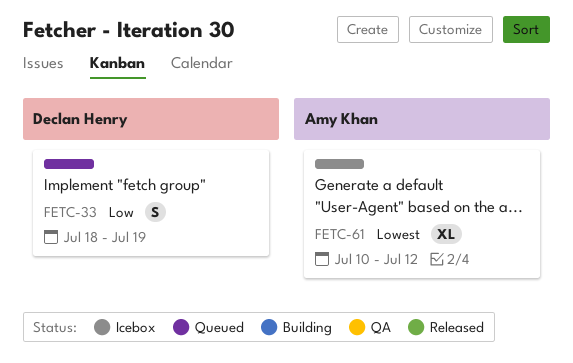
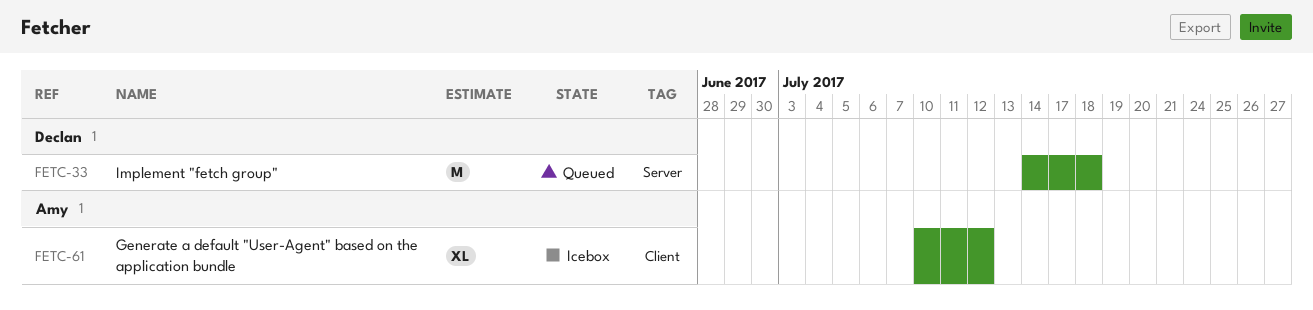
FETC-33, estimate: S -> M
FETC-33, start: Jul 18 -> Jul 14
FETC-33, due: Jul 19 -> Jul 18

